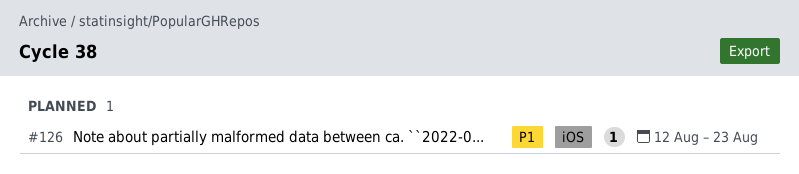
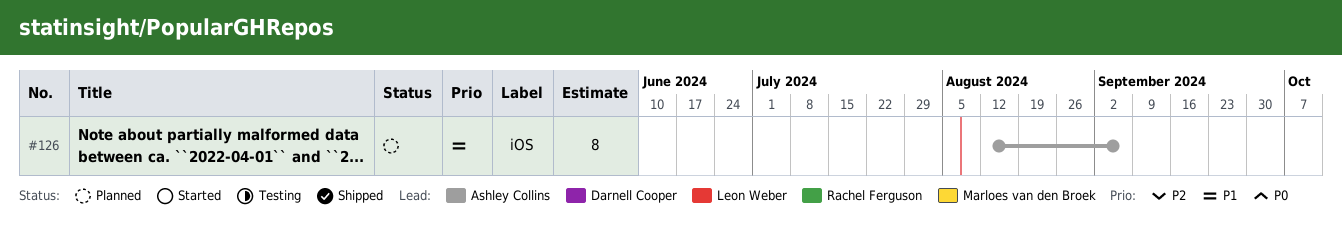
#126, estimate: 1 -> 8
#126, due: Aug 23 -> Sep 6

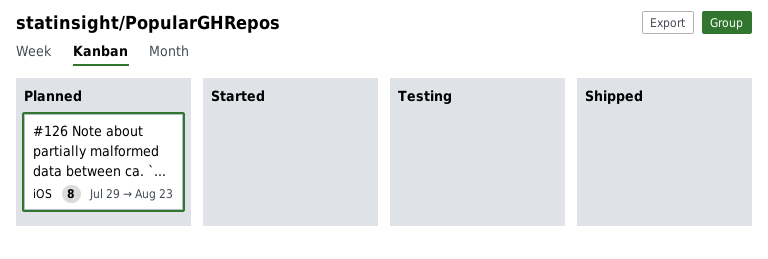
#126, start: Aug 12 -> Jul 29
#126, due: Sep 6 -> Aug 23

